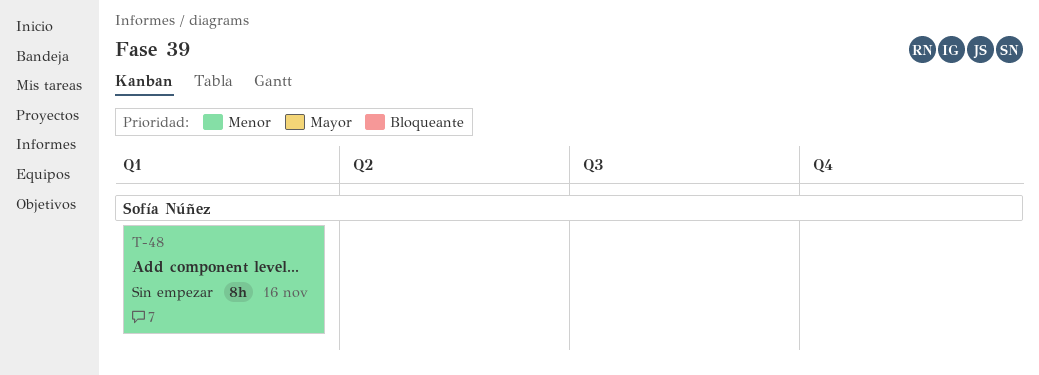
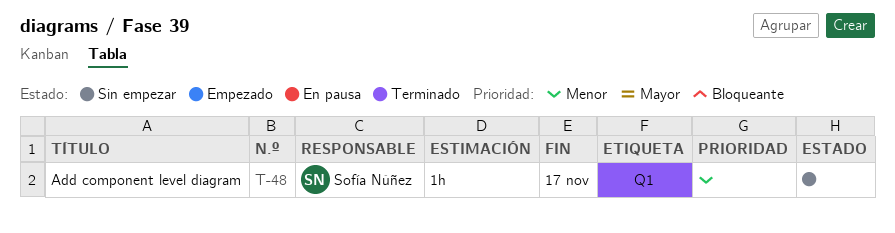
T-48, estimate: 8h -> 1h
T-48, due: Nov 16 -> Nov 17

